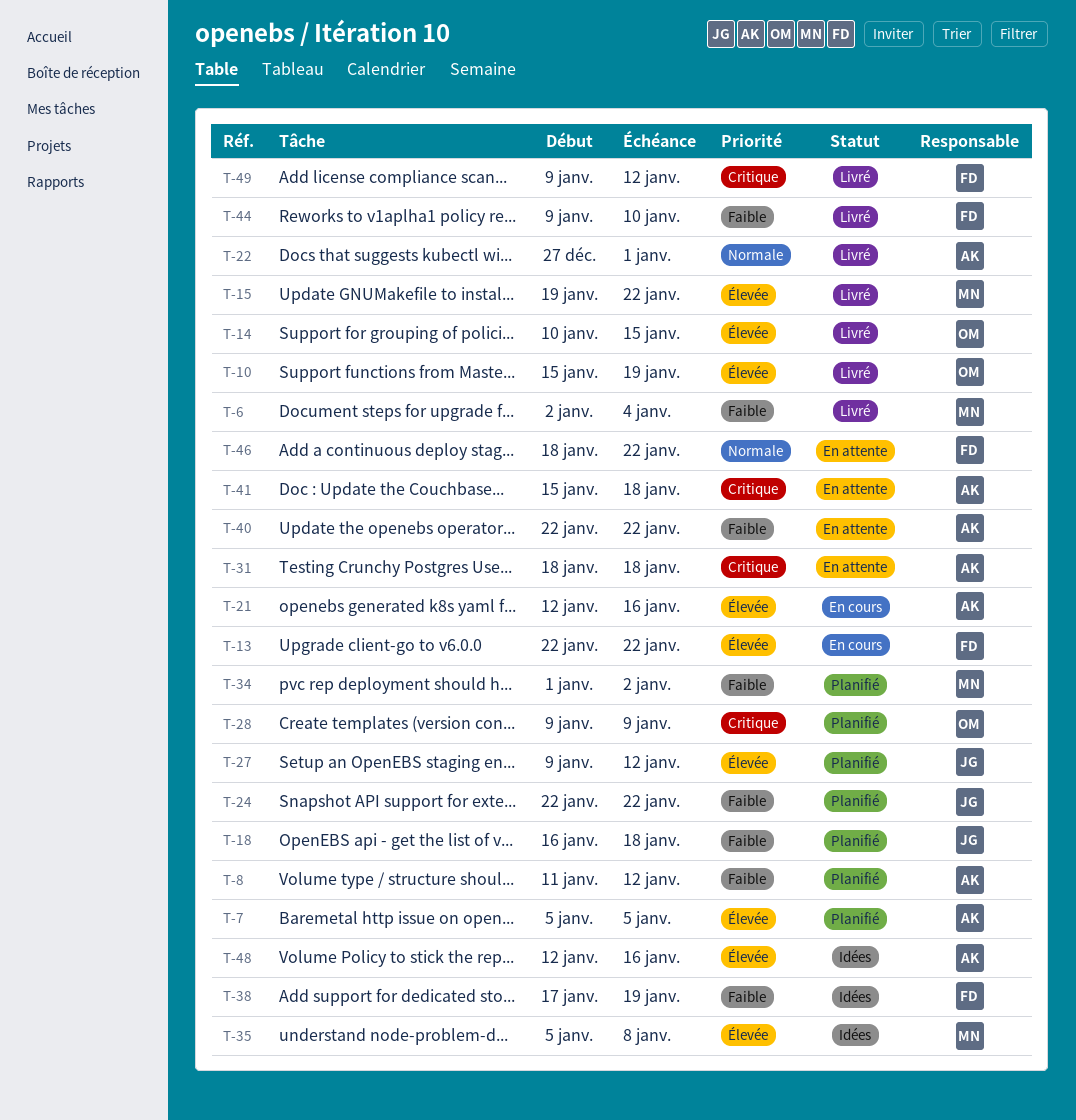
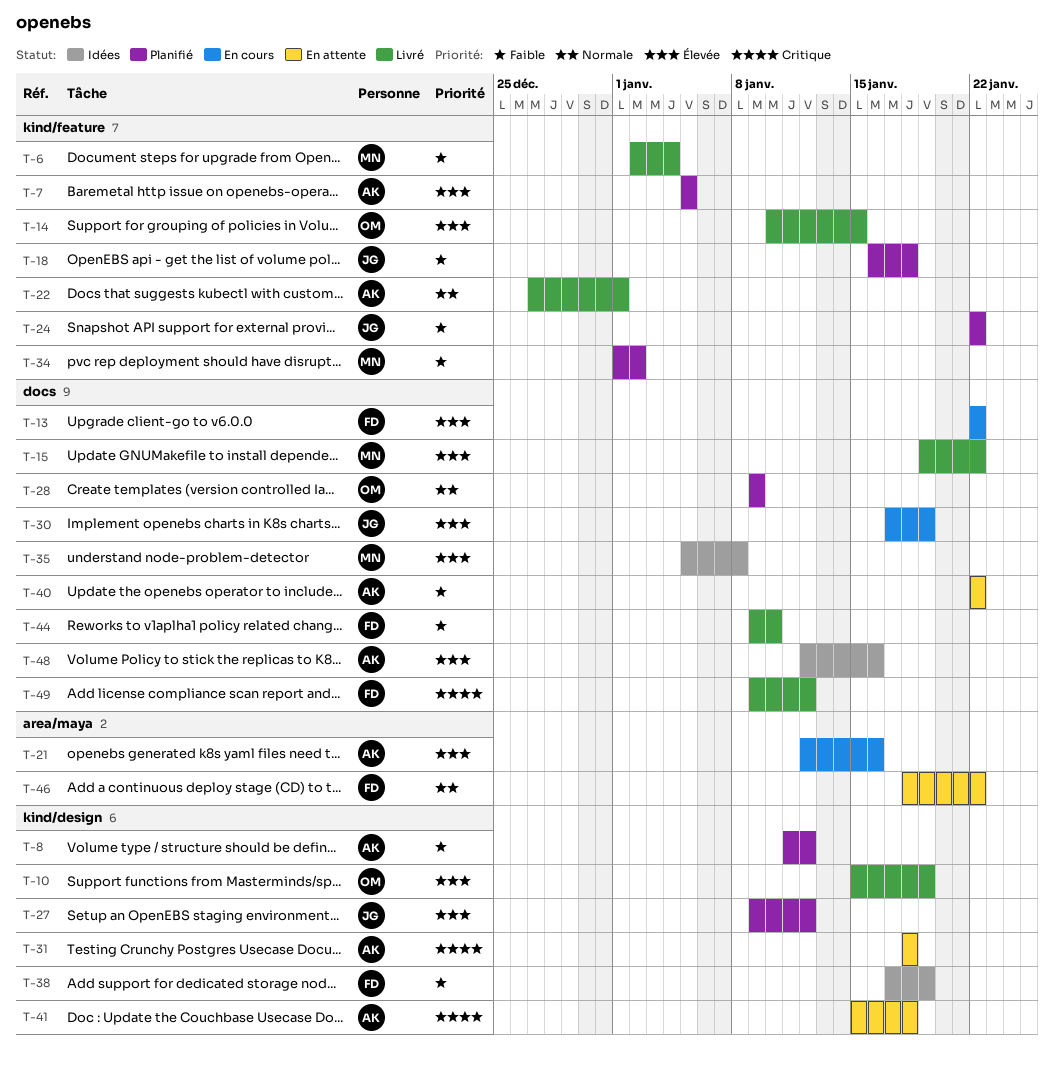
T-28, priority: Critique -> Normale
T-30: none -> present

